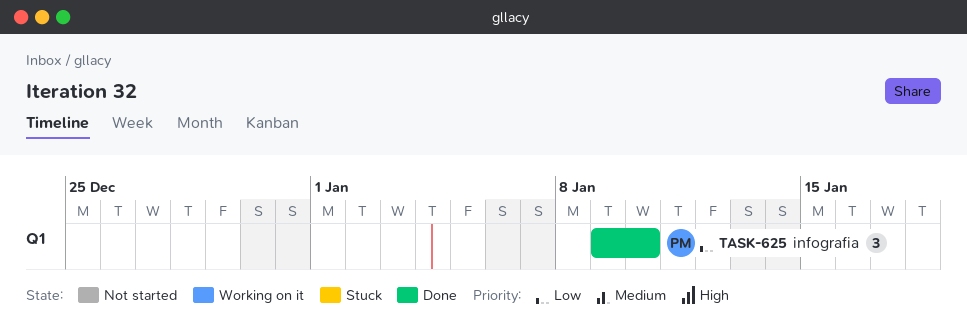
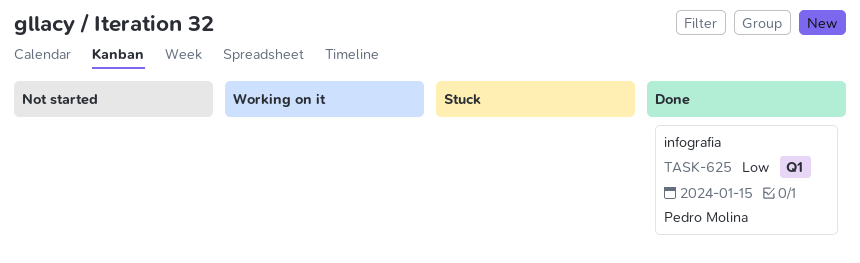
TASK-625, due: Jan 10 -> Jan 15

